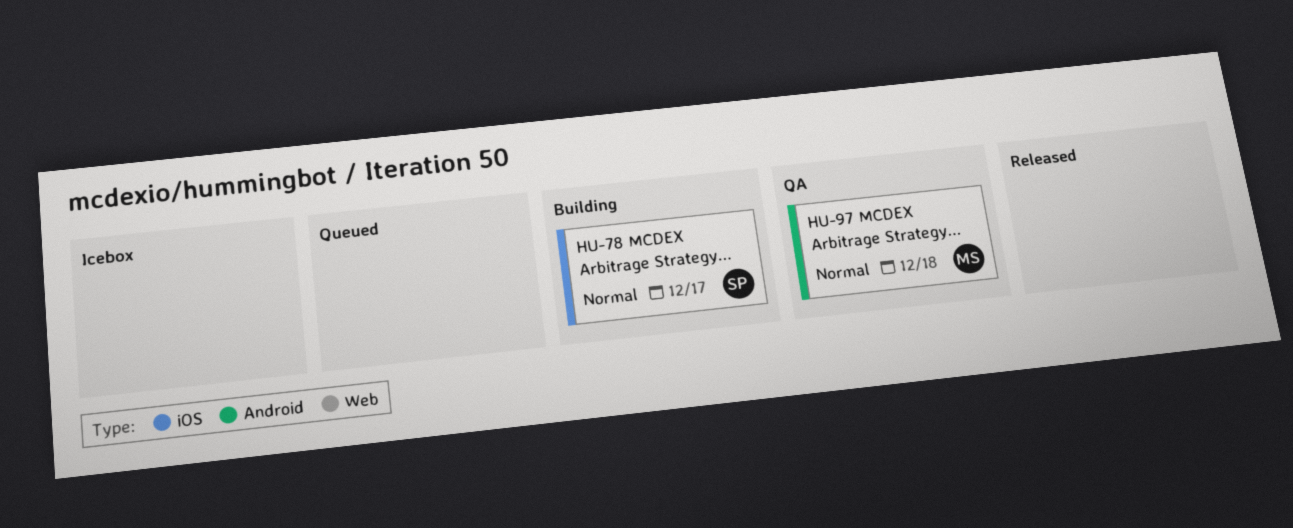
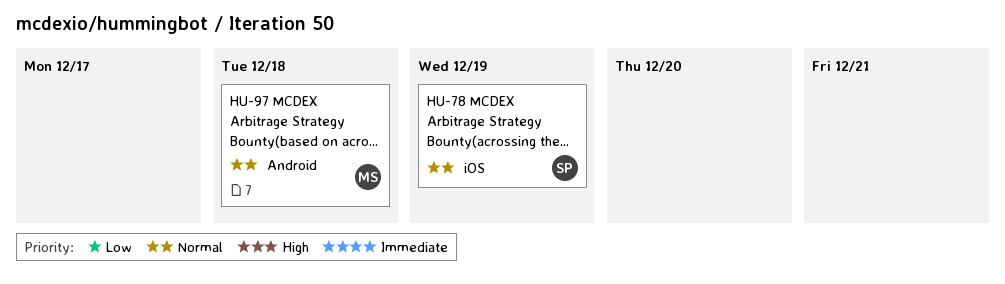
HU-78, due: Dec 17 -> Dec 19

